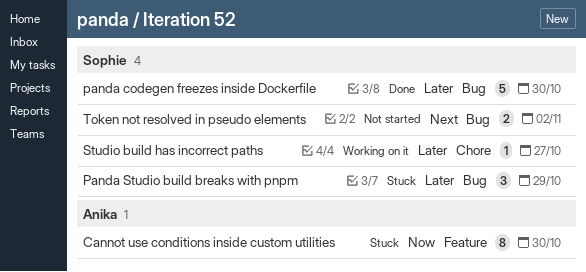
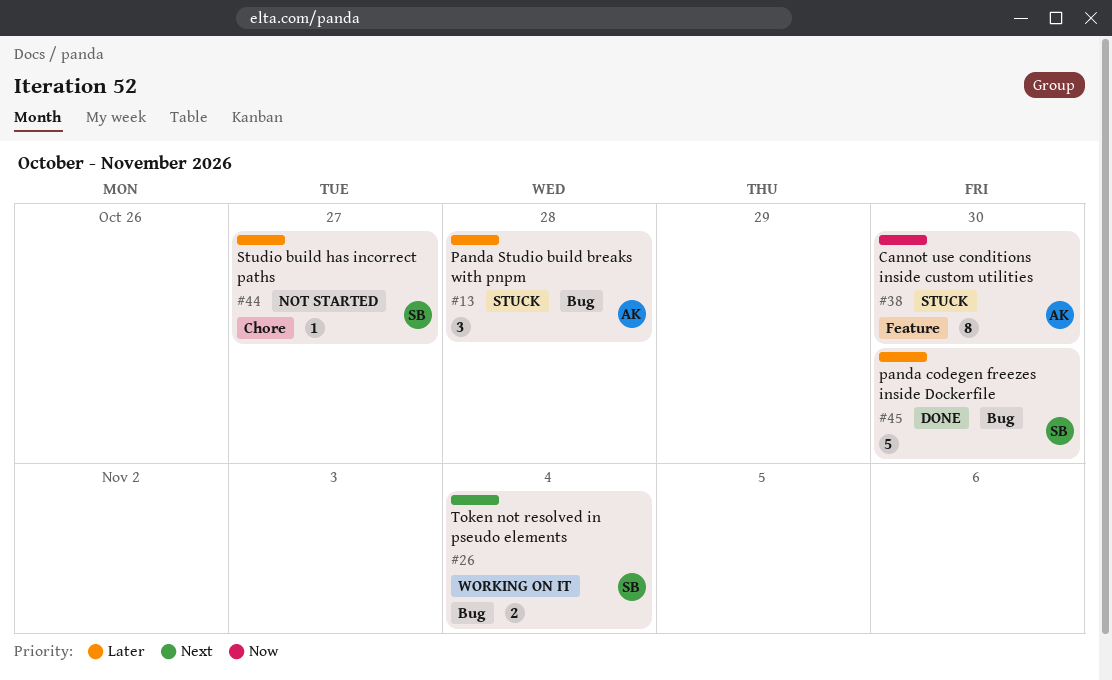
Panda Studio build breaks with pnpm, owner: Sophie -> Anika
Panda Studio build breaks with pnpm, due: Oct 29 -> Oct 28
Studio build has incorrect paths, status: Working on it -> Not started
Token not resolved in pseudo elements, status: Not started -> Working on it
Token not resolved in pseudo elements, due: Nov 2 -> Nov 4

